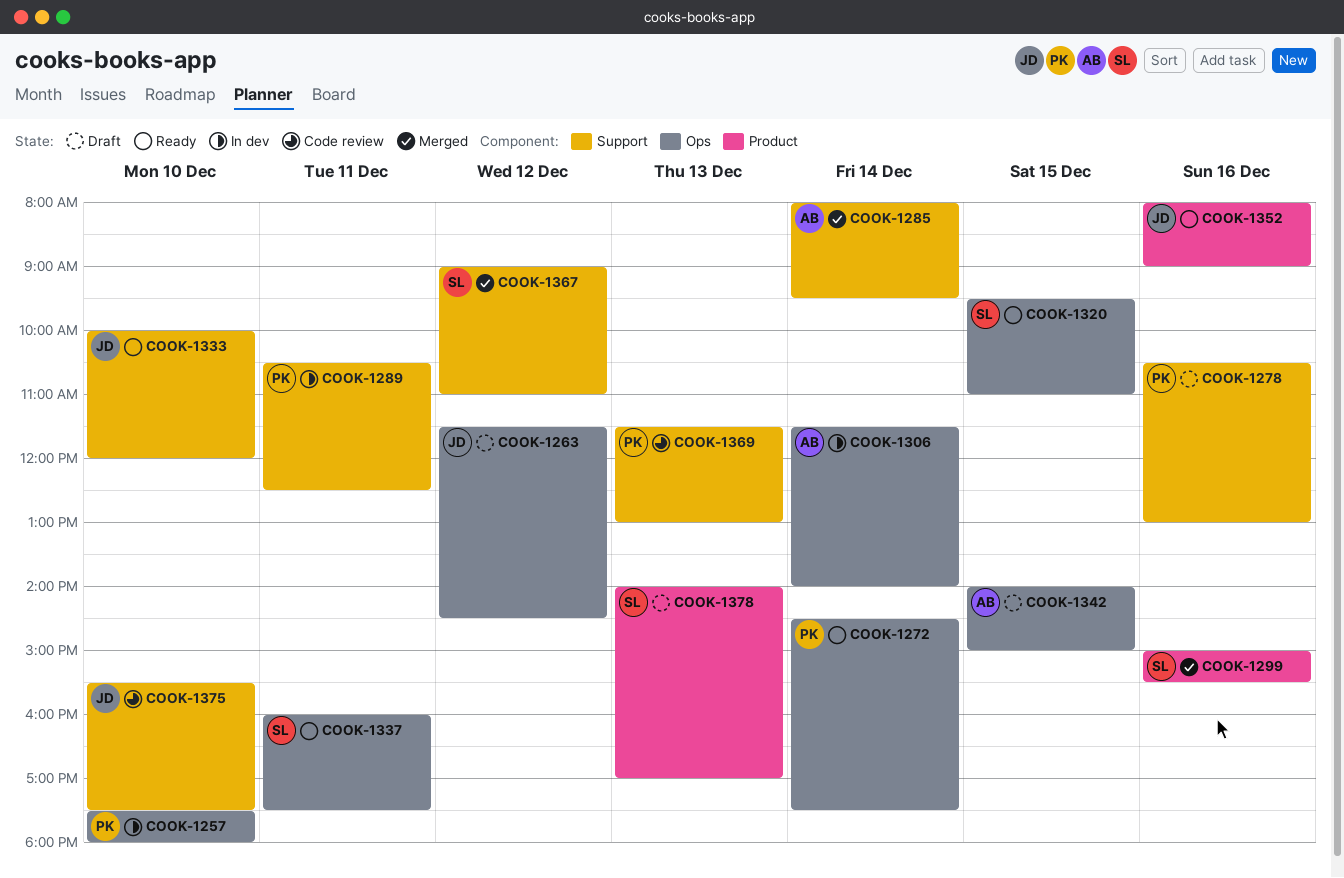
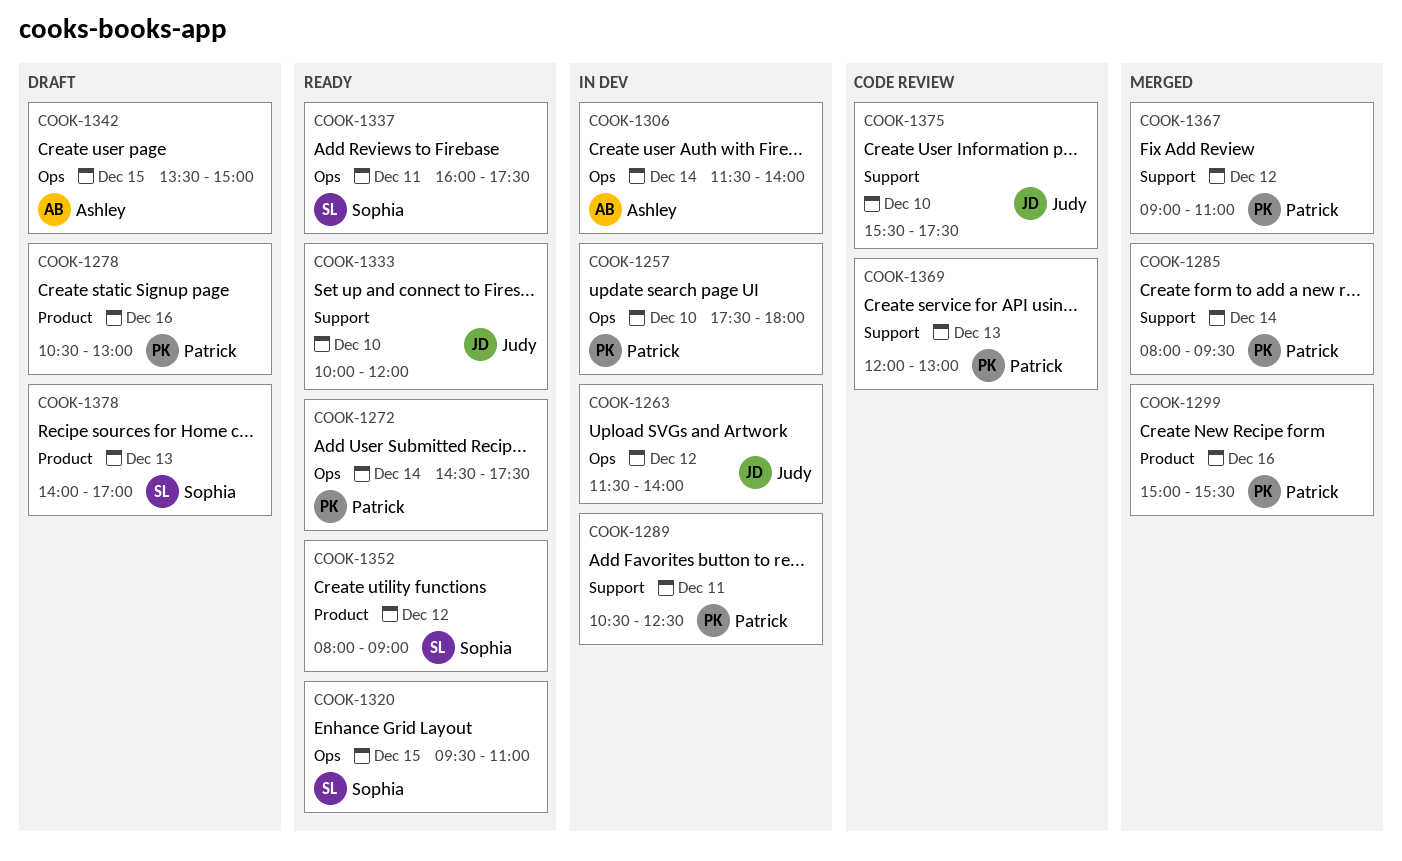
COOK-1263, status: Draft -> In dev
COOK-1263, ends: 14:30 -> 14:00
COOK-1278, label: Support -> Product
COOK-1285, owner: Ashley -> Patrick
COOK-1299, owner: Sophia -> Patrick
COOK-1342, begins: 14:00 -> 13:30
COOK-1352, owner: Judy -> Sophia
COOK-1352, day: Dec 16 -> Dec 12
COOK-1367, owner: Sophia -> Patrick
COOK-1369, begins: 11:30 -> 12:00

